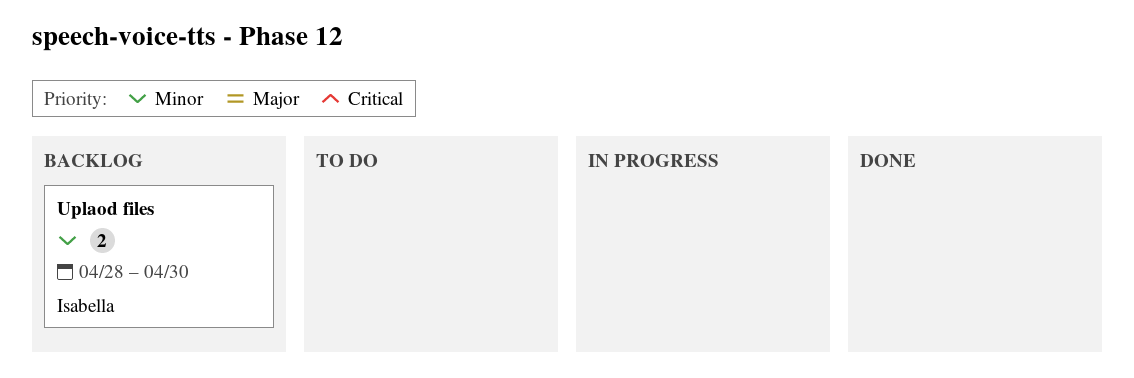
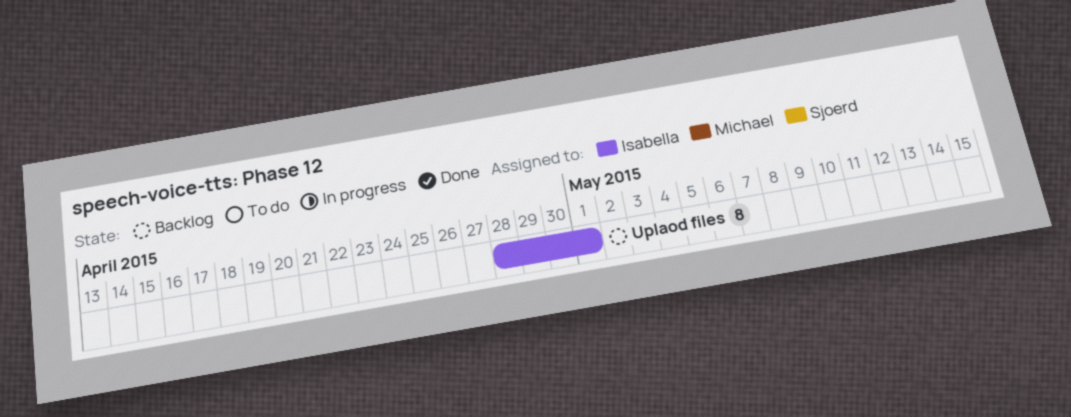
Uplaod files, estimate: 2 -> 8
Uplaod files, due: Apr 30 -> May 1

